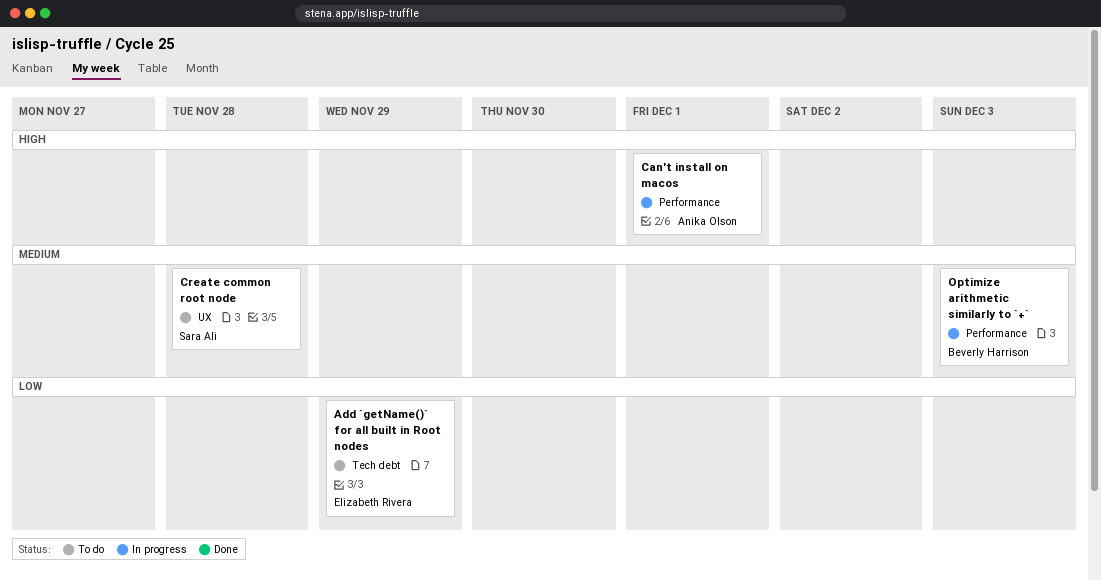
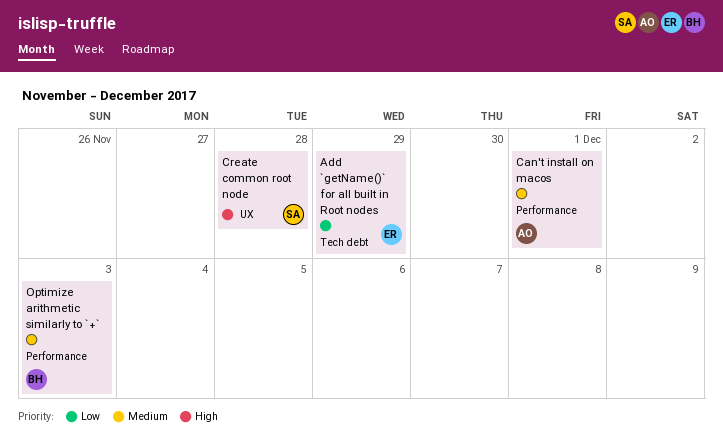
Can't install on macos, priority: High -> Medium
Create common root node, priority: Medium -> High

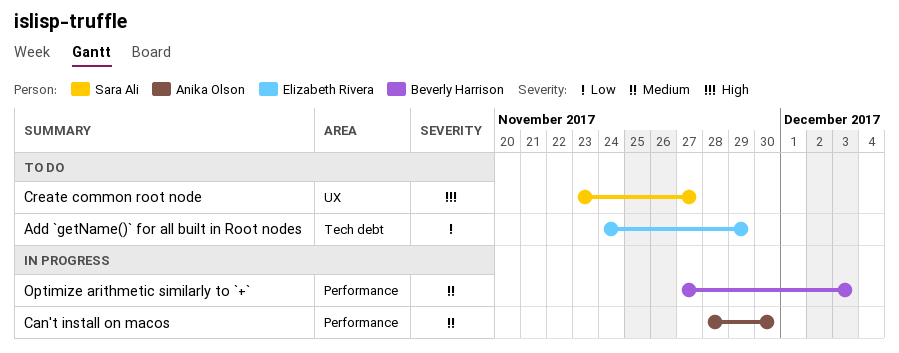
Can't install on macos, due: Dec 1 -> Nov 30
Create common root node, due: Nov 28 -> Nov 27

